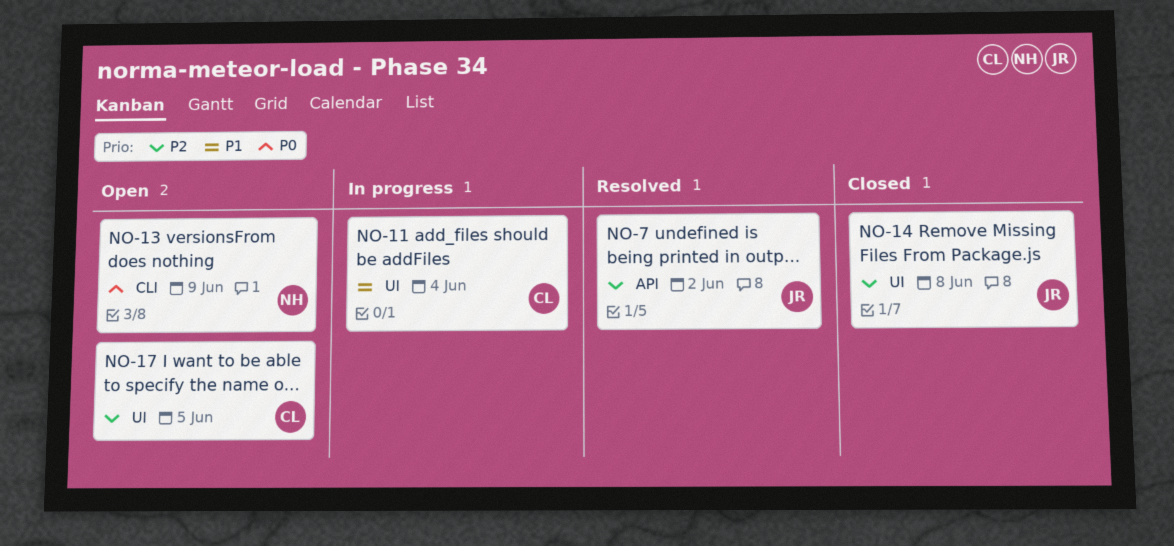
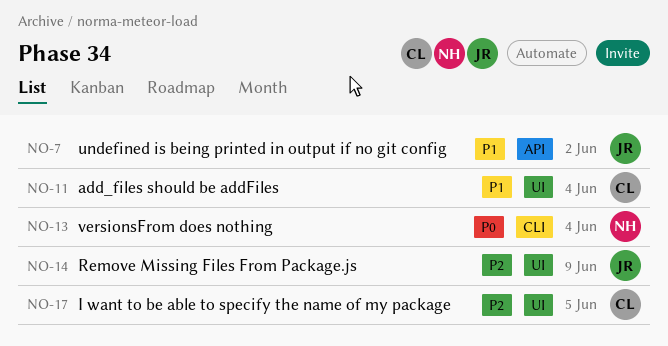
NO-7, priority: P2 -> P1
NO-13, due: Jun 9 -> Jun 4
NO-14, due: Jun 8 -> Jun 9

